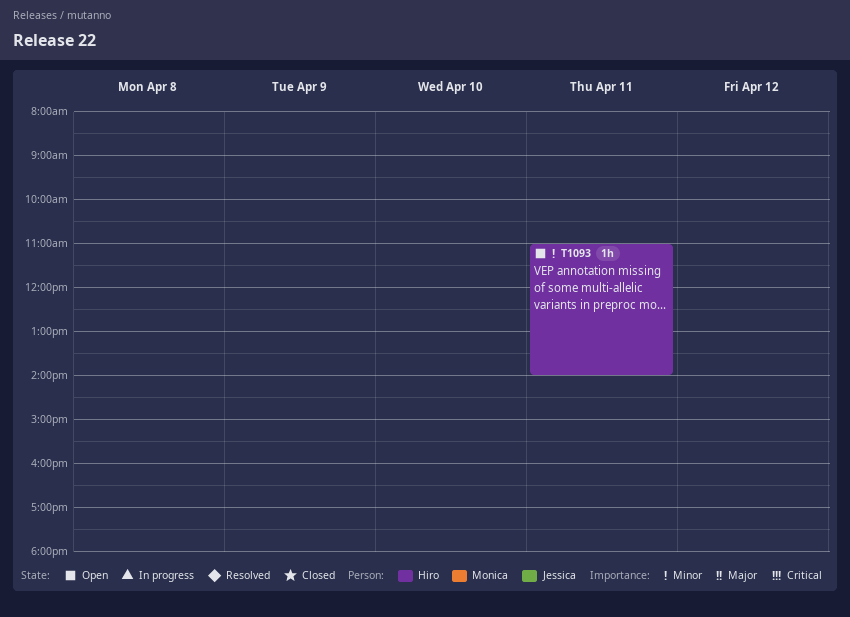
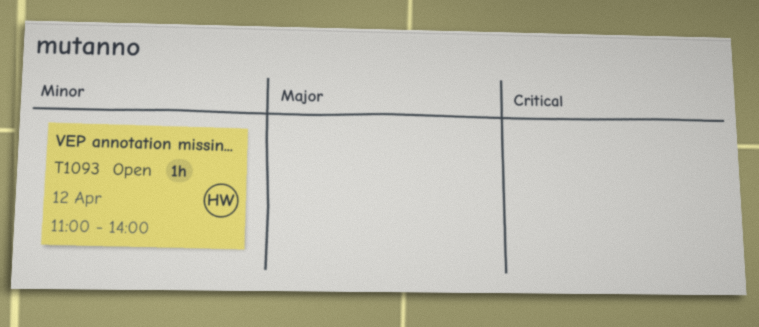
T1093, day: Apr 11 -> Apr 12

